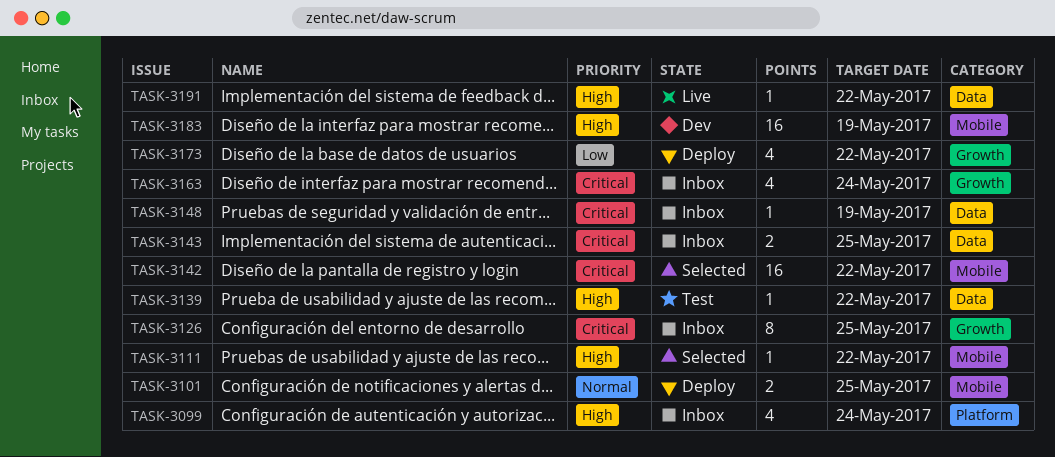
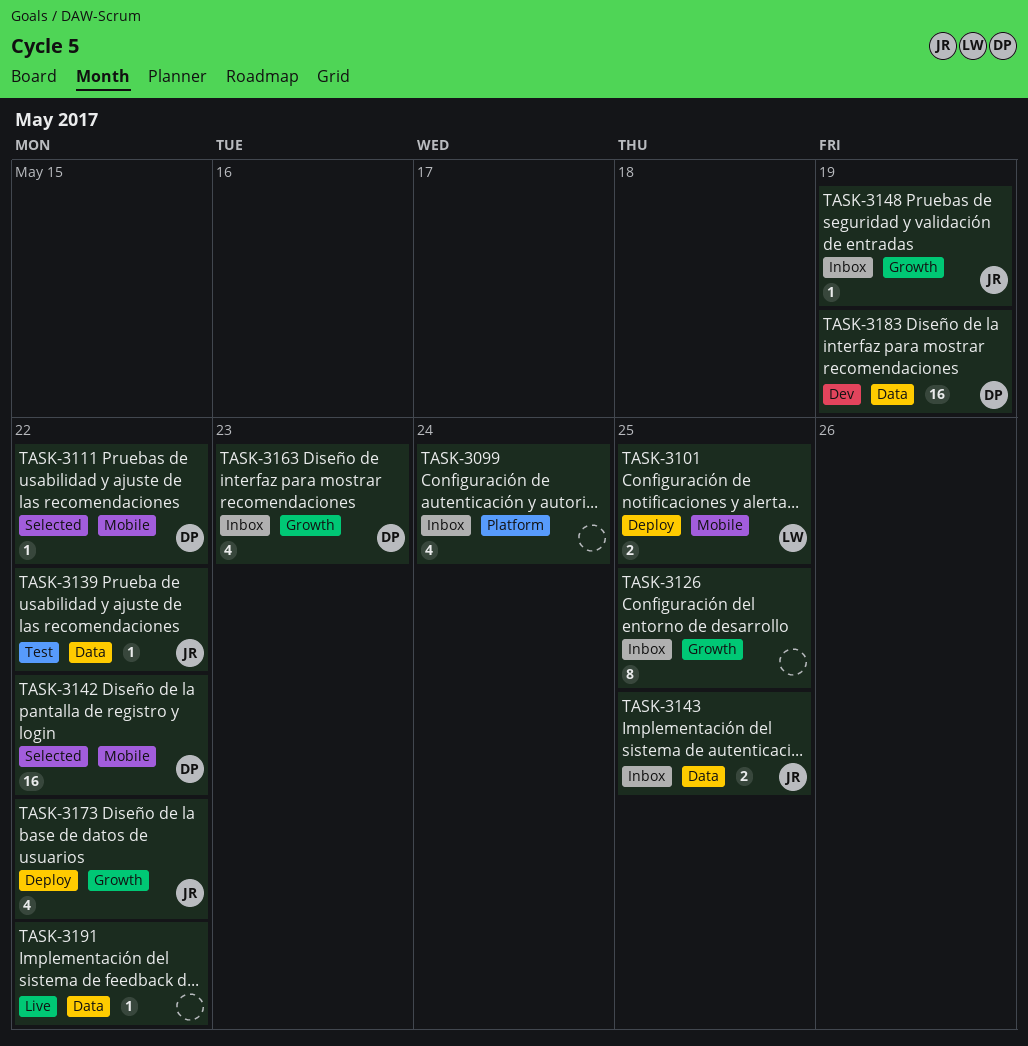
TASK-3148, label: Data -> Growth
TASK-3163, due: May 24 -> May 23
TASK-3183, label: Mobile -> Data

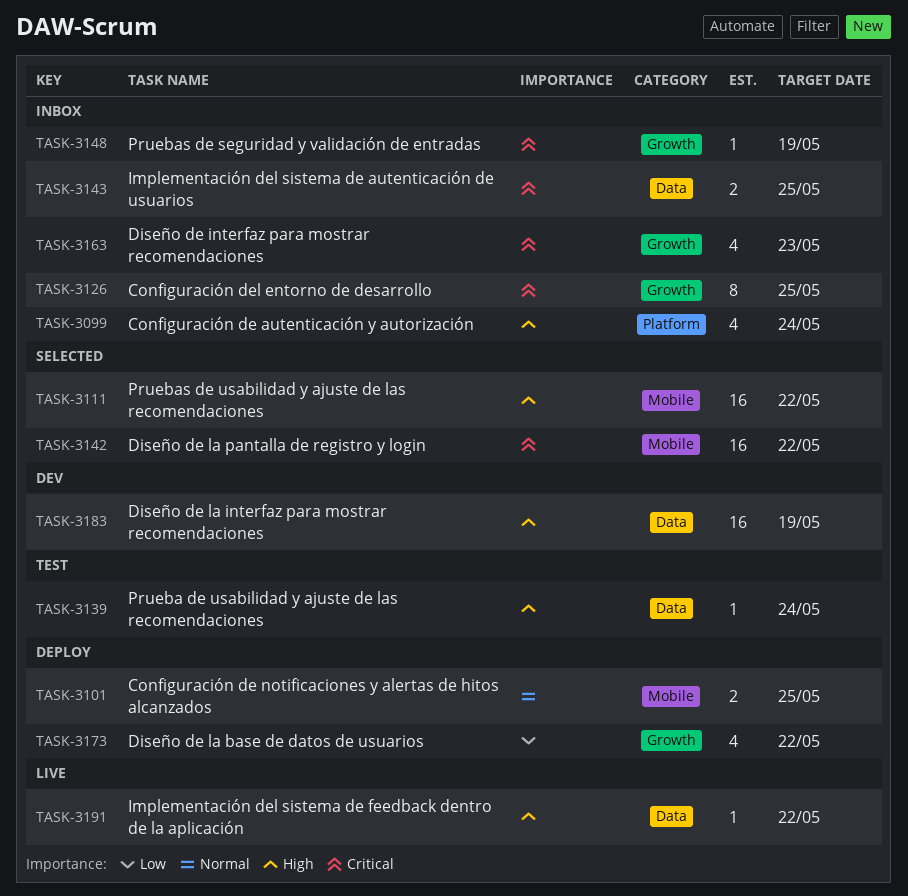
TASK-3111, estimate: 1 -> 16
TASK-3139, due: May 22 -> May 24

